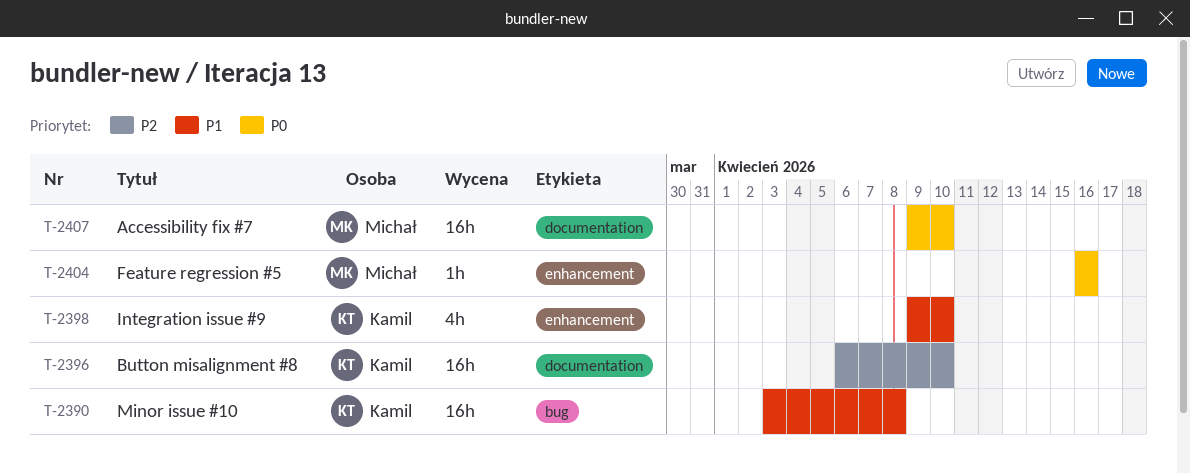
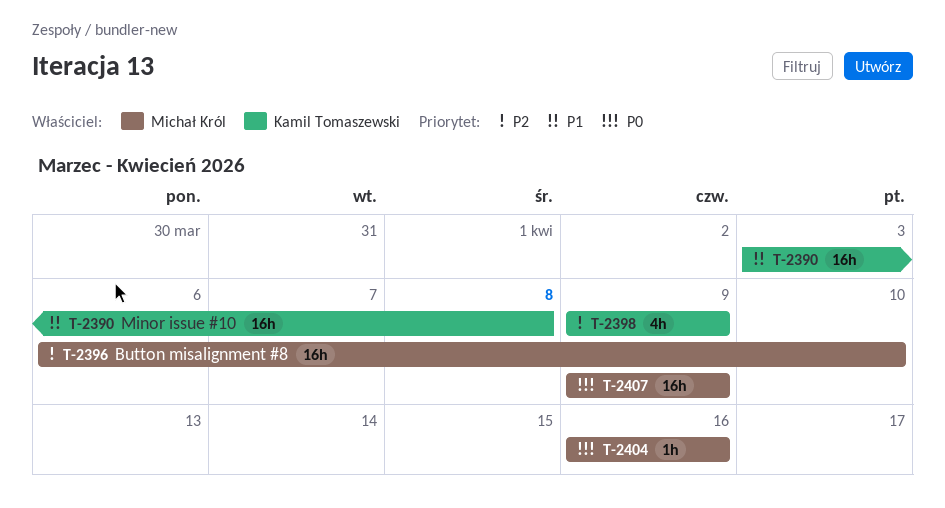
T-2396, owner: Kamil Tomaszewski -> Michał Król
T-2398, priority: P1 -> P2
T-2398, due: Apr 10 -> Apr 9
T-2407, due: Apr 10 -> Apr 9

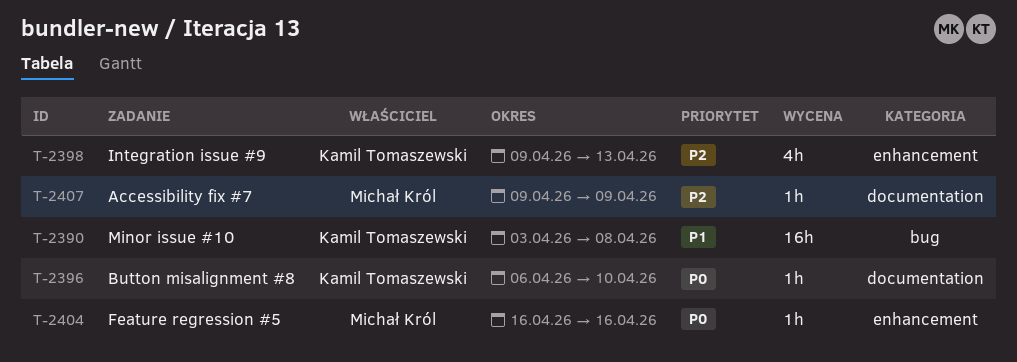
T-2396, owner: Michał Król -> Kamil Tomaszewski
T-2396, priority: P2 -> P0
T-2396, estimate: 16h -> 1h
T-2398, due: Apr 9 -> Apr 13
T-2407, priority: P0 -> P2
T-2407, estimate: 16h -> 1h

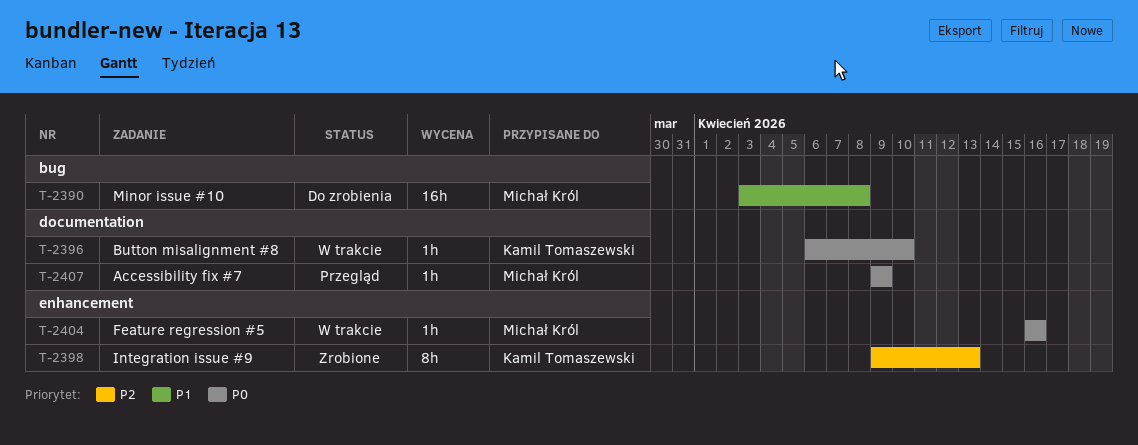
T-2390, owner: Kamil Tomaszewski -> Michał Król
T-2398, estimate: 4h -> 8h
T-2407, priority: P2 -> P0

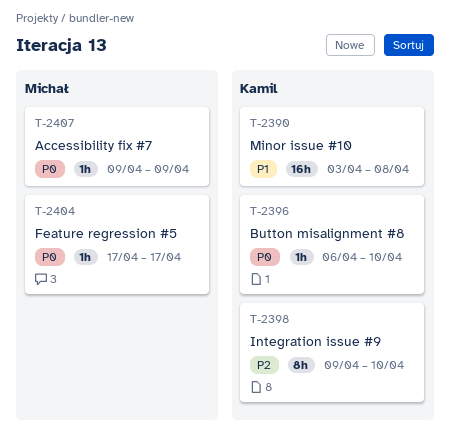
T-2390, owner: Michał Król -> Kamil Tomaszewski
T-2398, due: Apr 13 -> Apr 10
T-2404, start: Apr 16 -> Apr 17
T-2404, due: Apr 16 -> Apr 17

